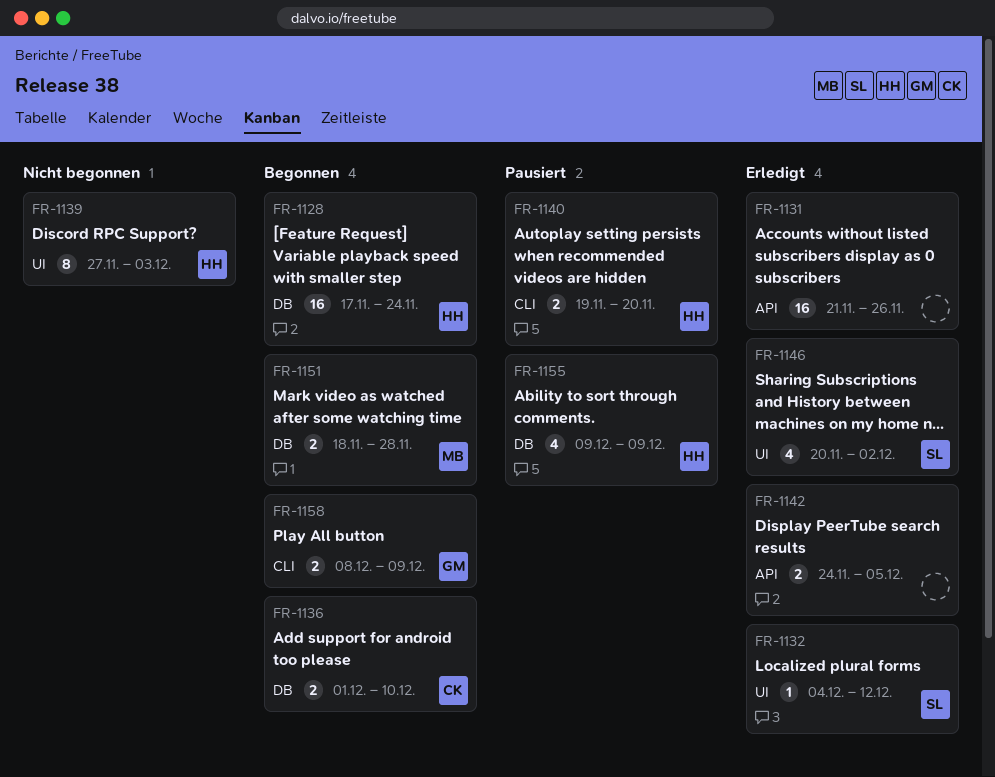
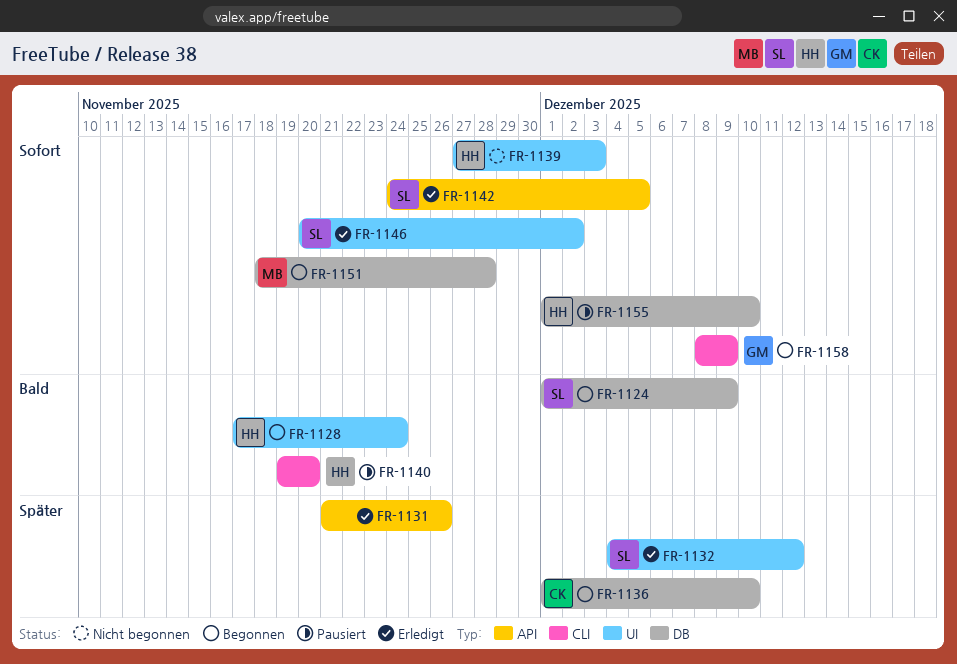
FR-1124: none -> present
FR-1128, label: DB -> UI
FR-1142, owner: none -> SL
FR-1155, start: Dec 9 -> Dec 1
FR-1155, due: Dec 9 -> Dec 10

